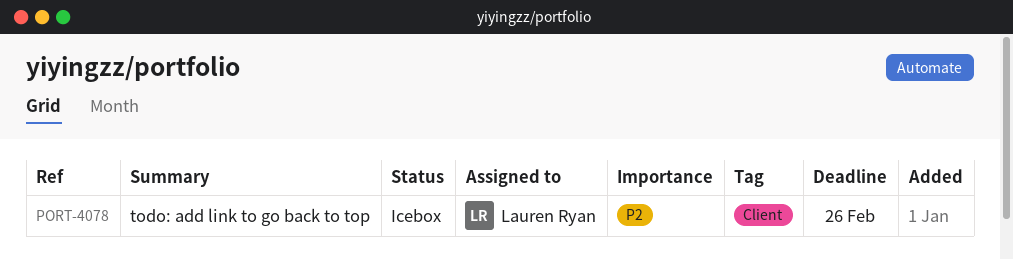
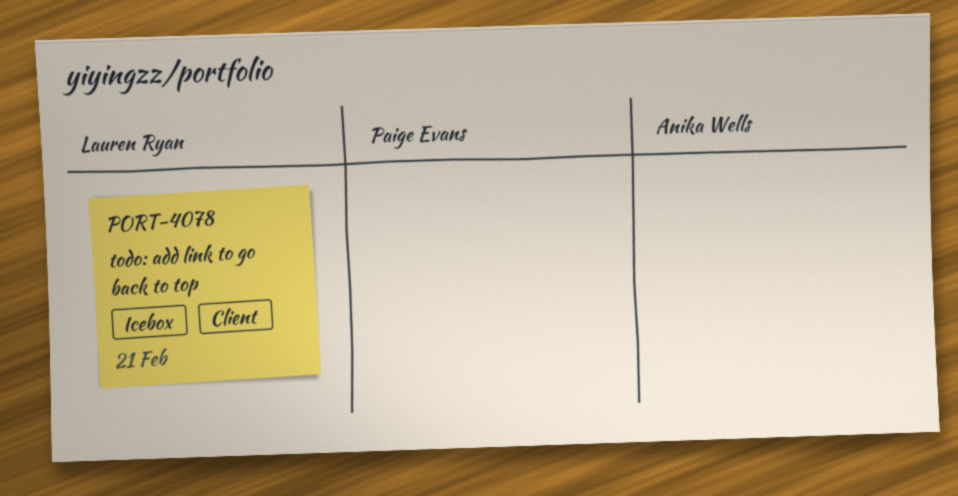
PORT-4078, due: Feb 26 -> Feb 21

